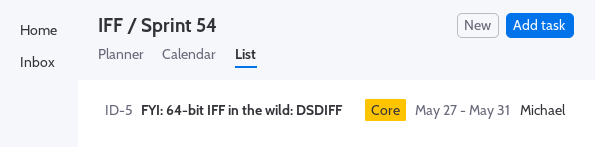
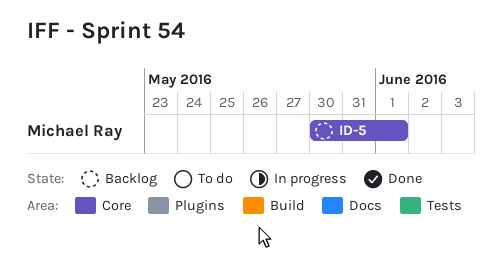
ID-5, start: May 27 -> May 30
ID-5, due: May 31 -> Jun 1

